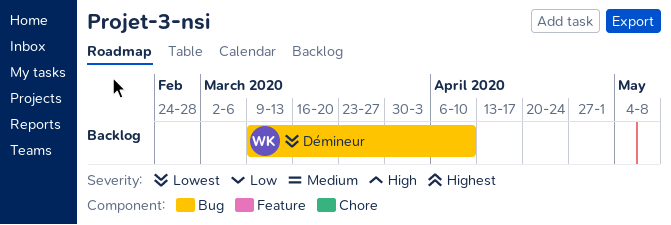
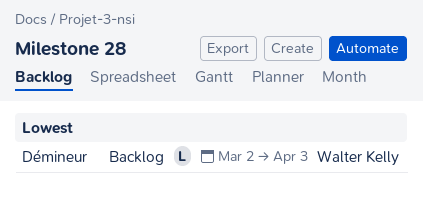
Démineur, start: Mar 9 -> Mar 2
Démineur, due: Apr 10 -> Apr 3

